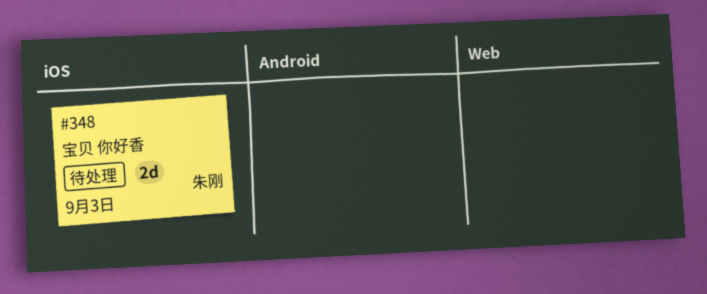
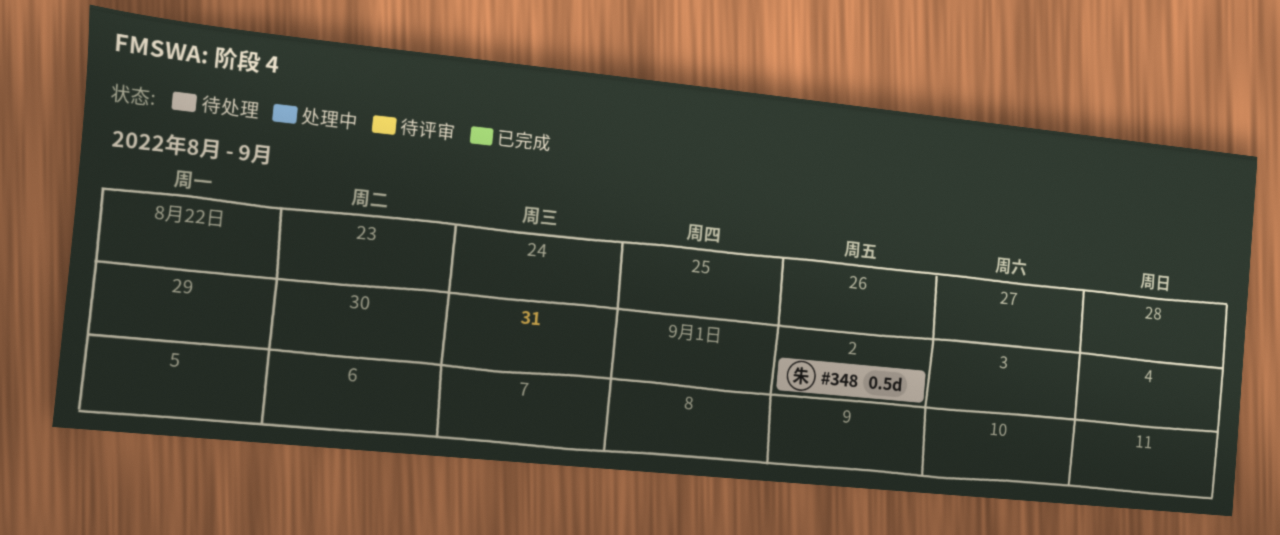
#348, estimate: 2d -> 0.5d
#348, due: Sep 3 -> Sep 2

